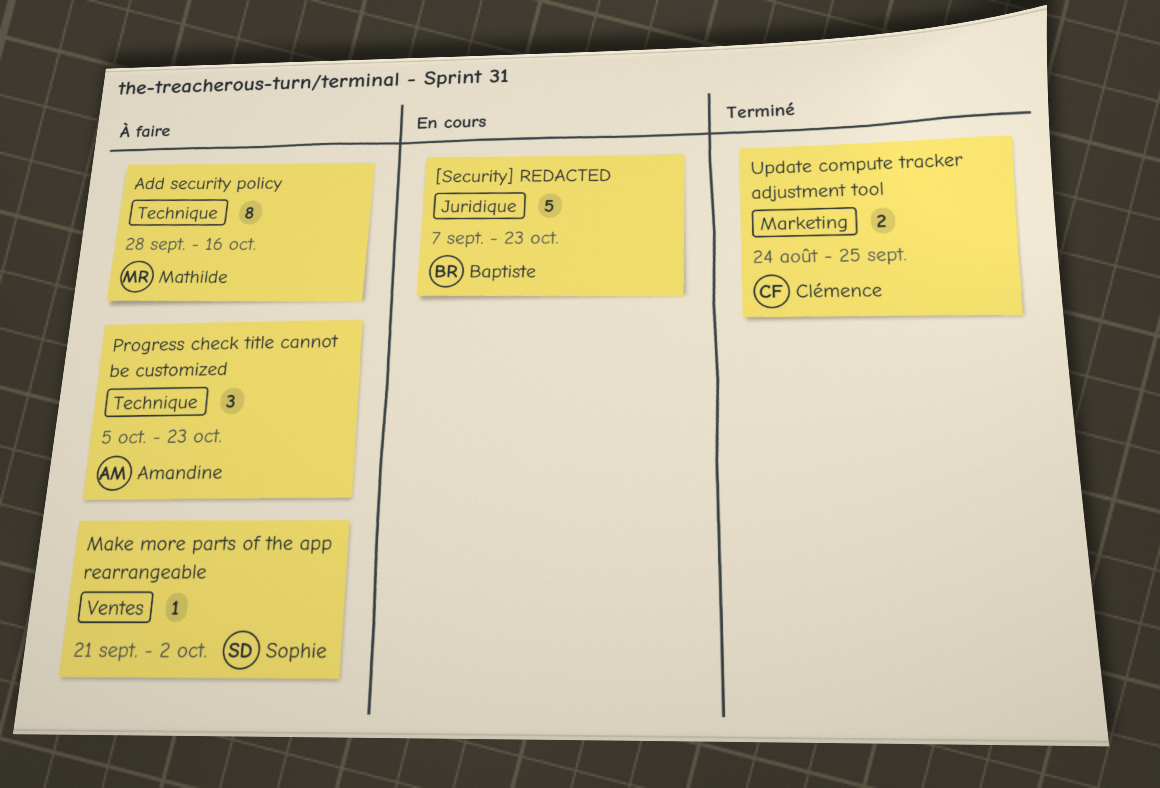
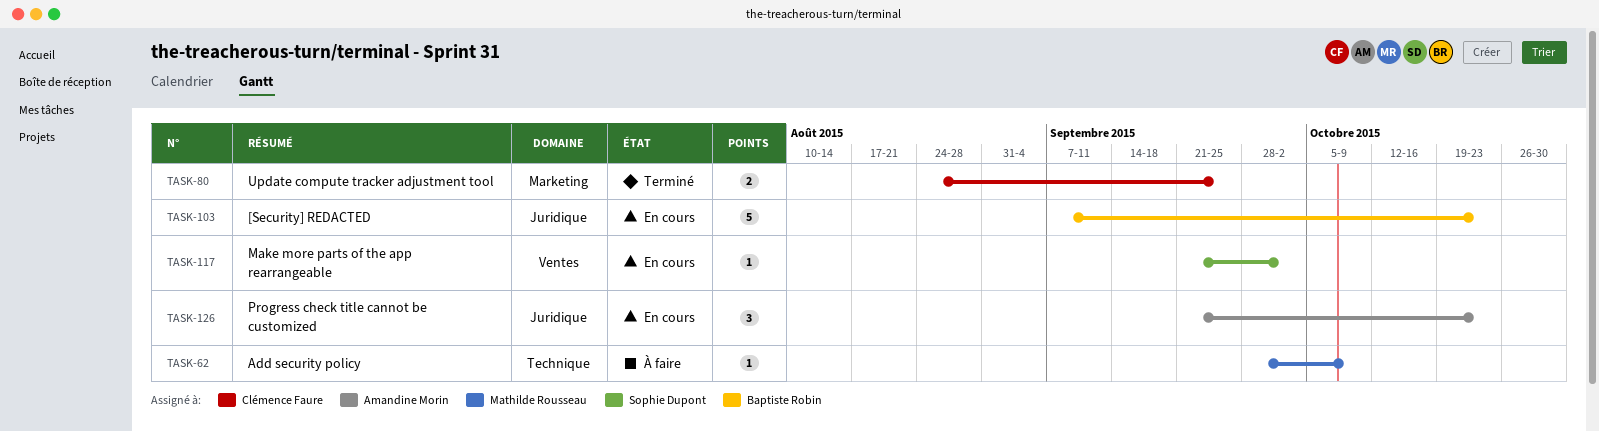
Add security policy, estimate: 8 -> 1
Add security policy, due: Oct 16 -> Oct 9
Make more parts of the app rearrangeable, status: À faire -> En cours
Progress check title cannot be customized, status: À faire -> En cours
Progress check title cannot be customized, label: Technique -> Juridique
Progress check title cannot be customized, start: Oct 5 -> Sep 21

